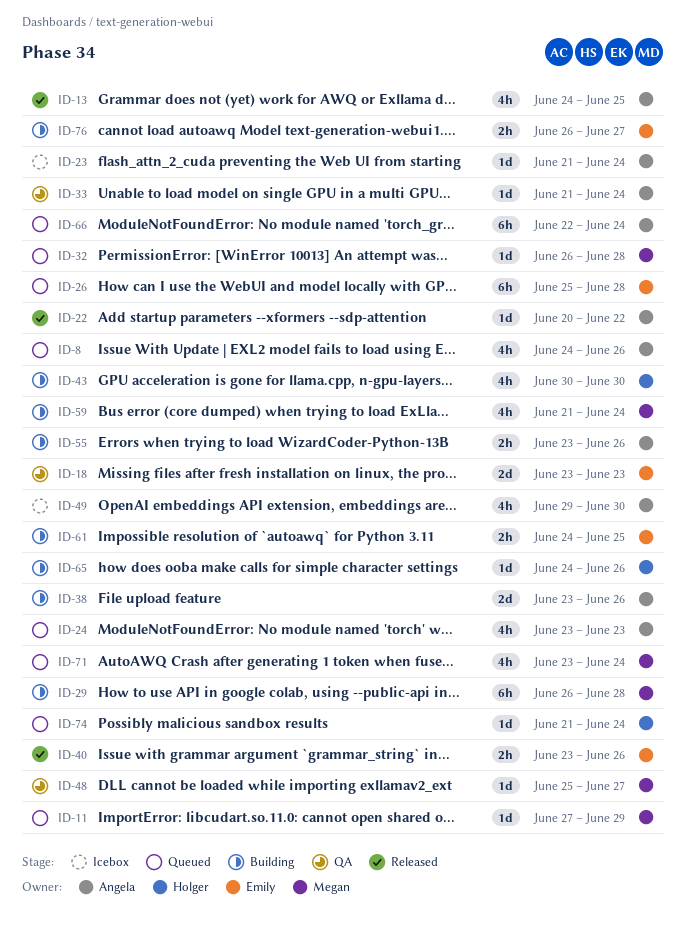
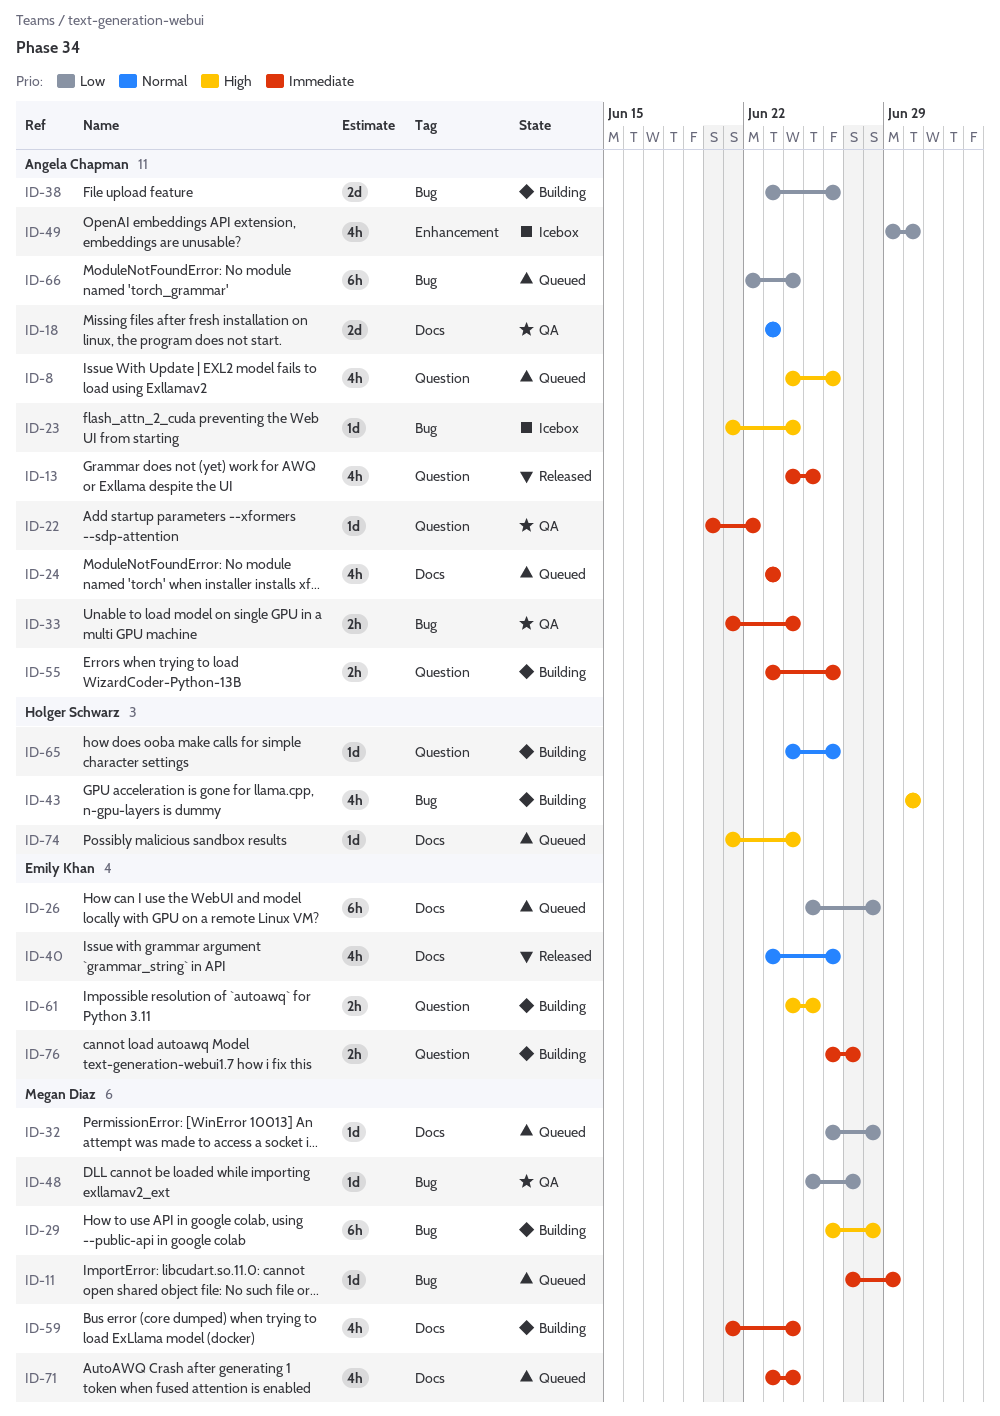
ID-18, owner: Emily Khan -> Angela Chapman
ID-22, status: Released -> QA
ID-33, estimate: 1d -> 2h
ID-40, estimate: 2h -> 4h

